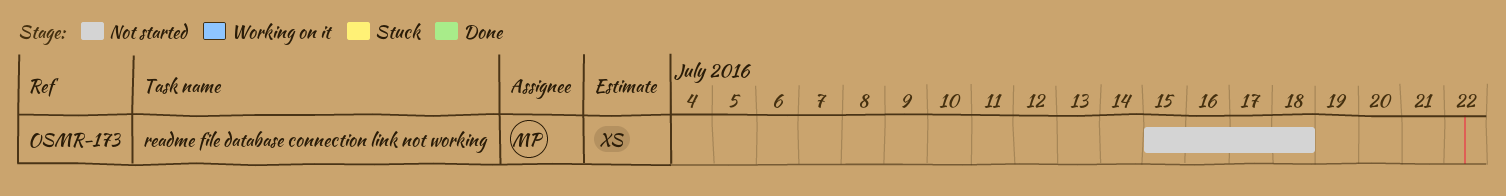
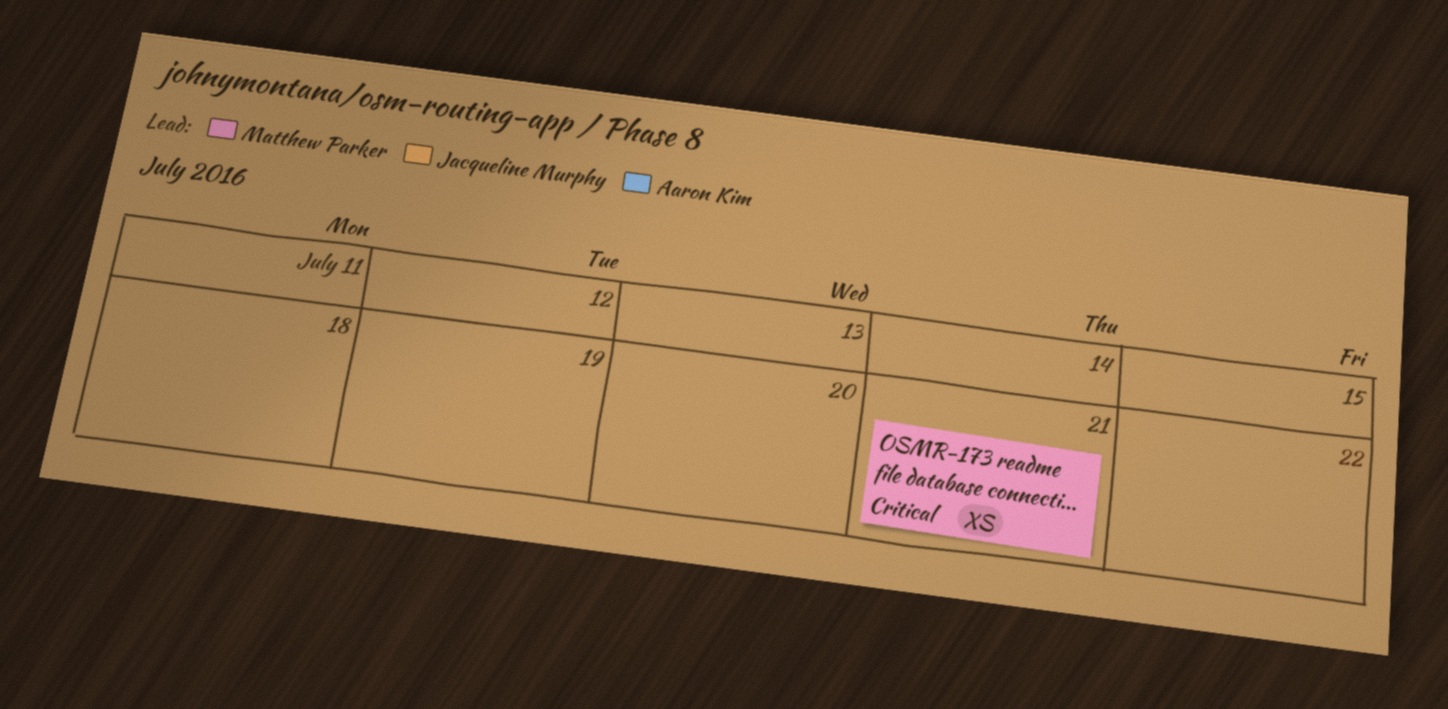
OSMR-173, due: Jul 18 -> Jul 21

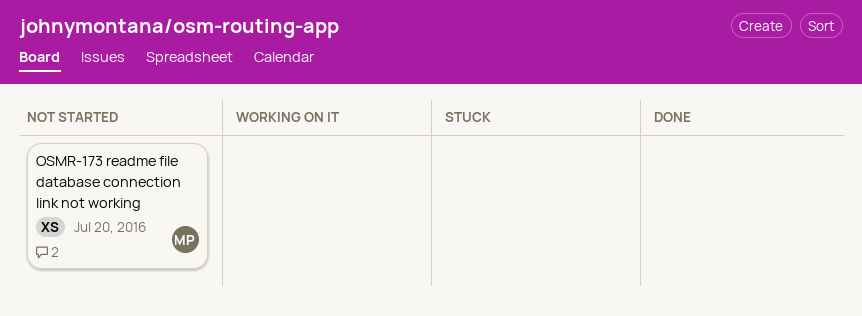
OSMR-173, due: Jul 21 -> Jul 20

